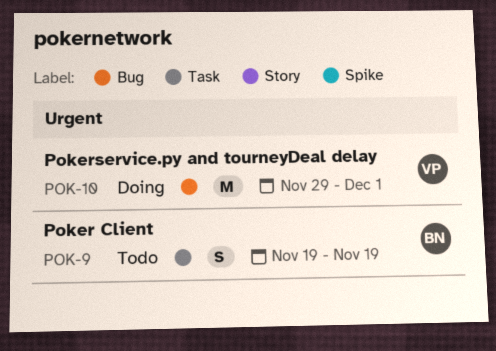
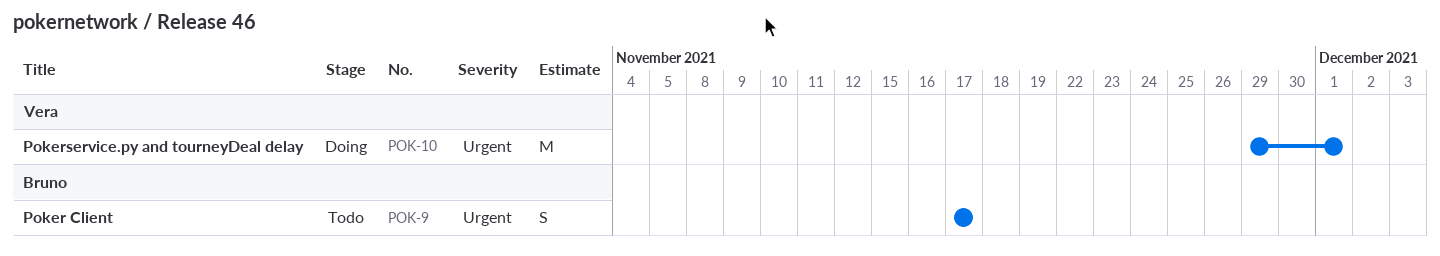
POK-9, start: Nov 19 -> Nov 17
POK-9, due: Nov 19 -> Nov 17

